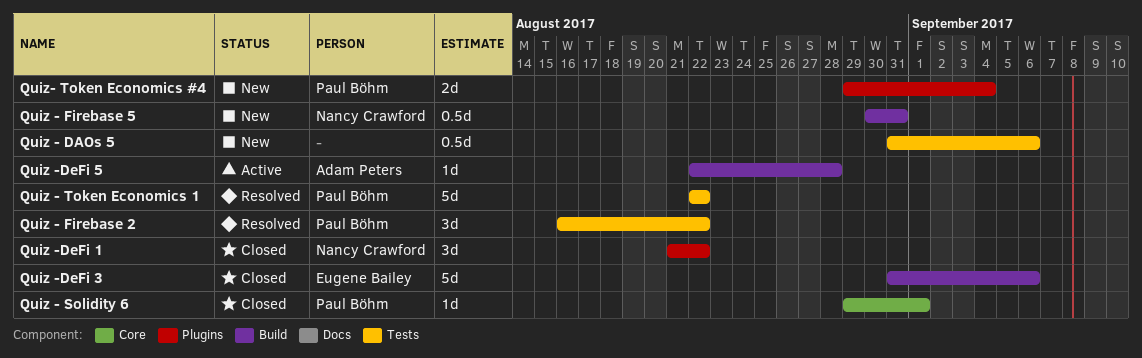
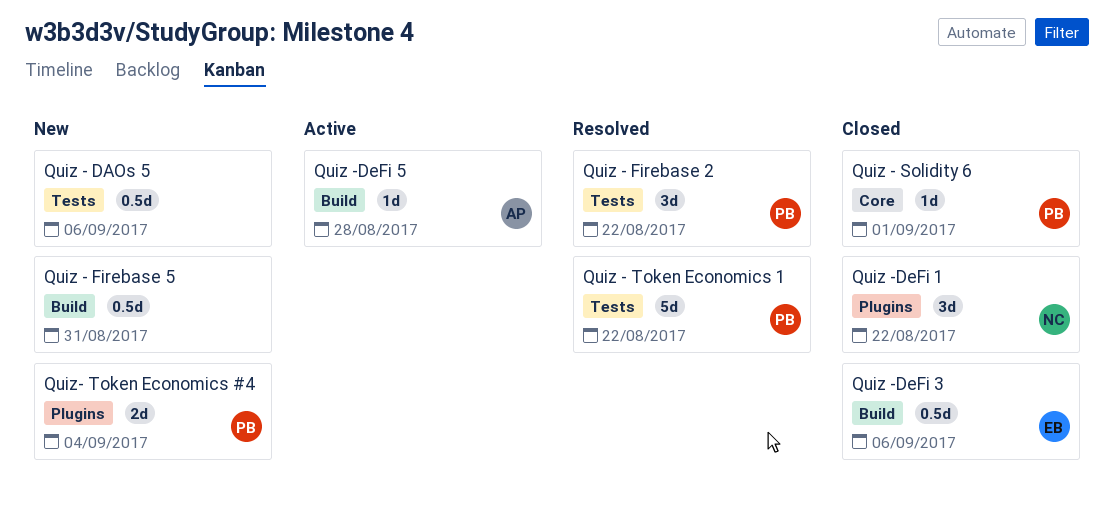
Quiz - Firebase 5, owner: Nancy Crawford -> none
Quiz -DeFi 3, estimate: 5d -> 0.5d

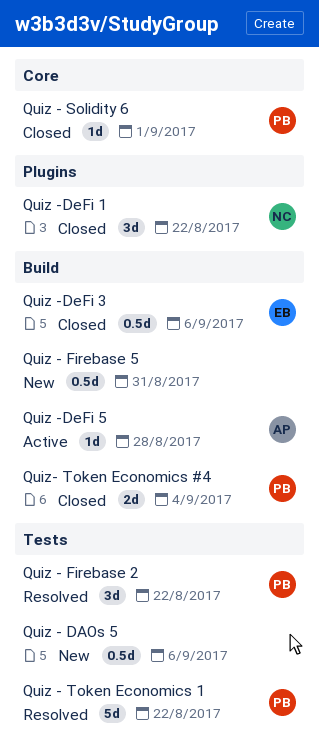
Quiz- Token Economics #4, status: New -> Closed
Quiz- Token Economics #4, label: Plugins -> Build

